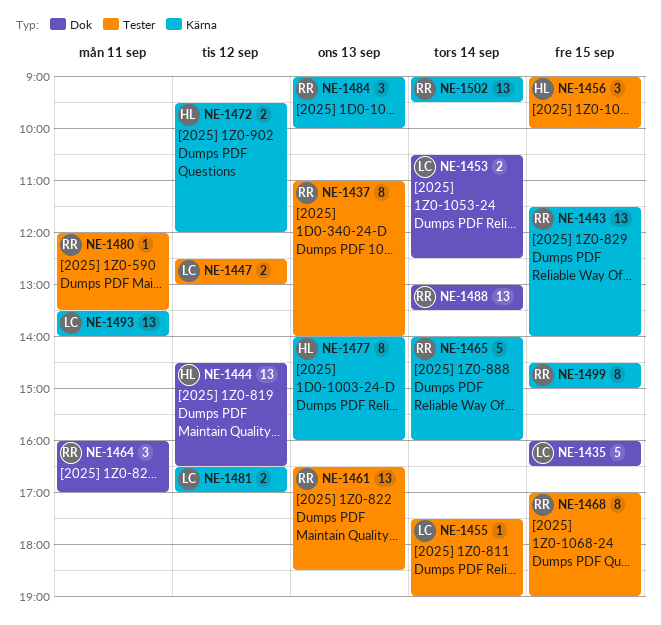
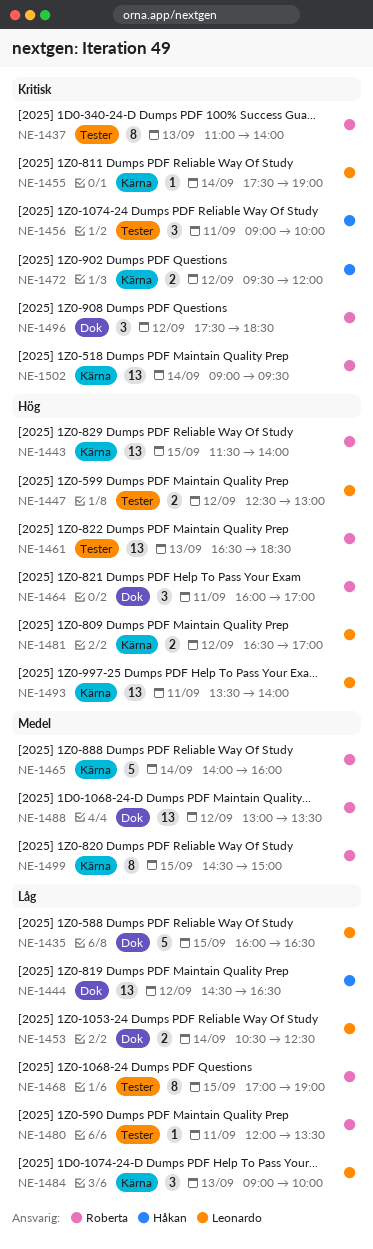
NE-1455, label: Tester -> Kärna
NE-1456, day: Sep 15 -> Sep 11
NE-1477: present -> none
NE-1484, owner: Roberta -> Leonardo
NE-1488, day: Sep 14 -> Sep 12
NE-1496: none -> present

